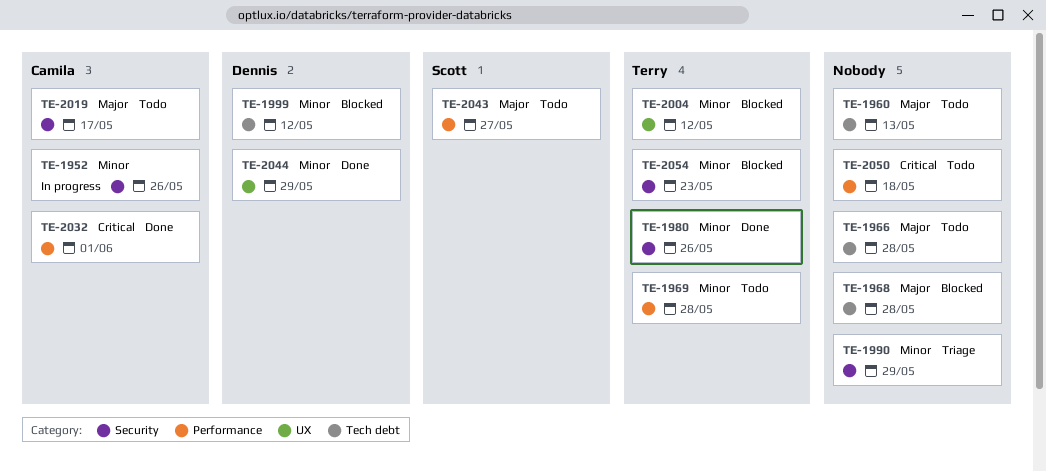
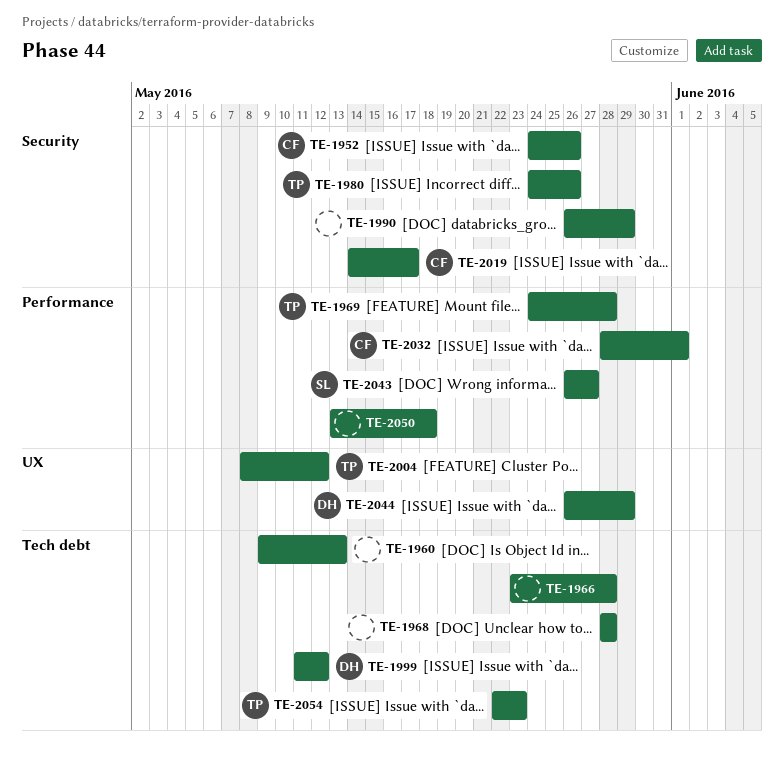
TE-2054, label: Security -> Tech debt

